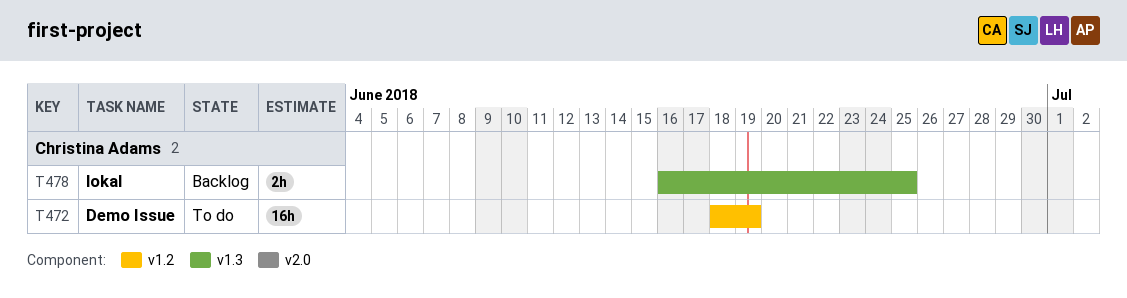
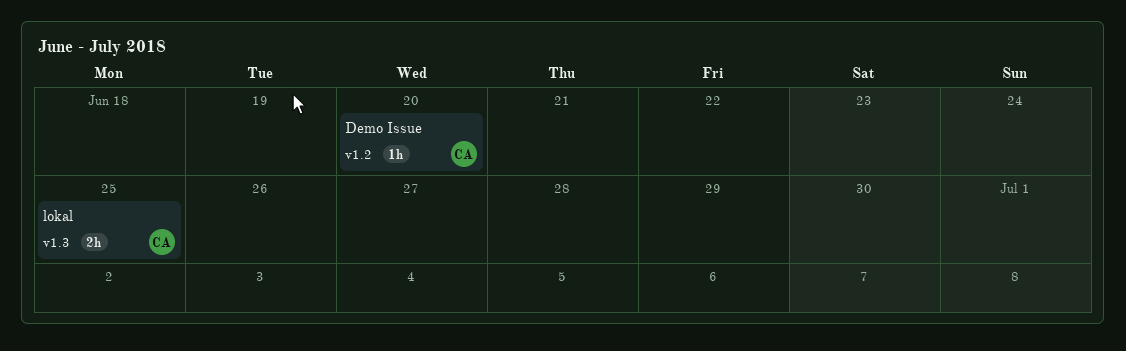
Demo Issue, estimate: 16h -> 1h
Demo Issue, due: Jun 19 -> Jun 20

